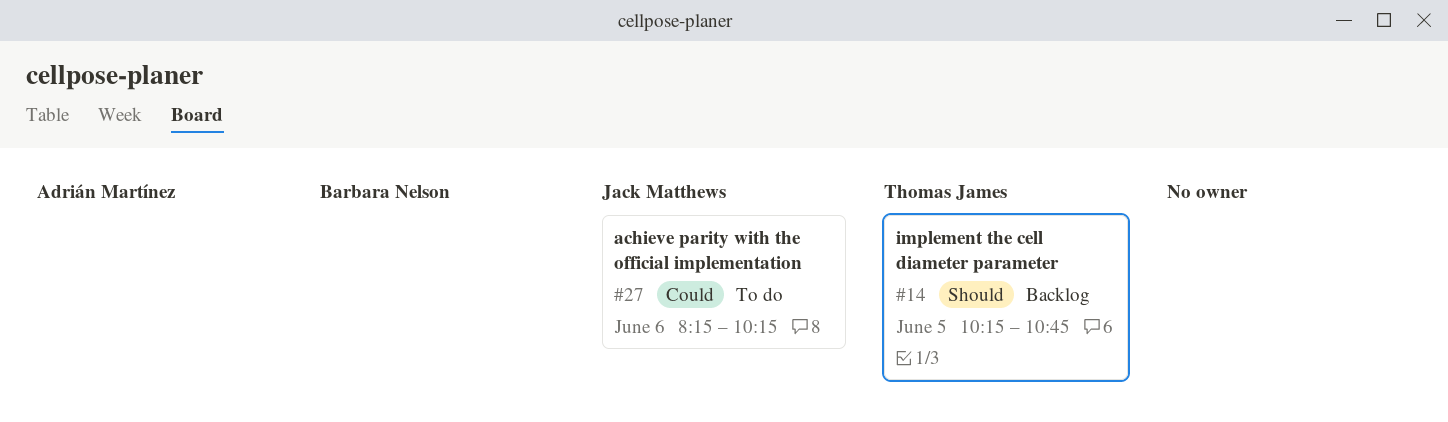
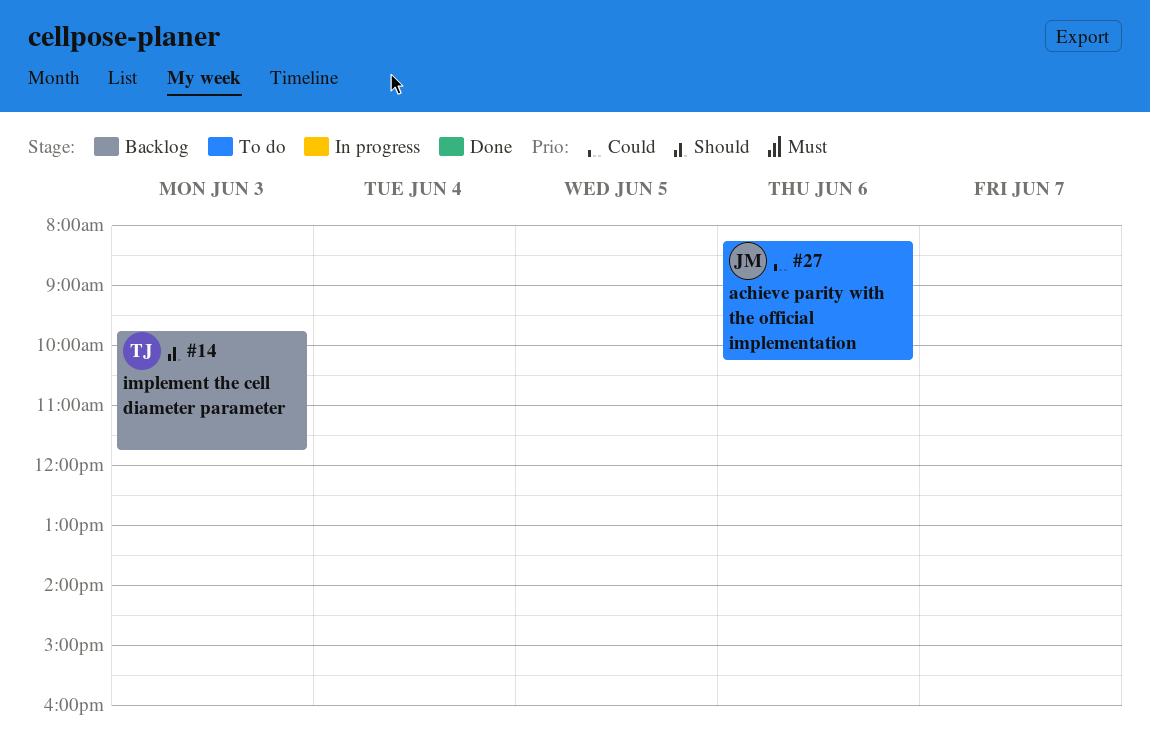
#14, day: Jun 5 -> Jun 3
#14, begins: 10:15 -> 09:45
#14, ends: 10:45 -> 11:45

